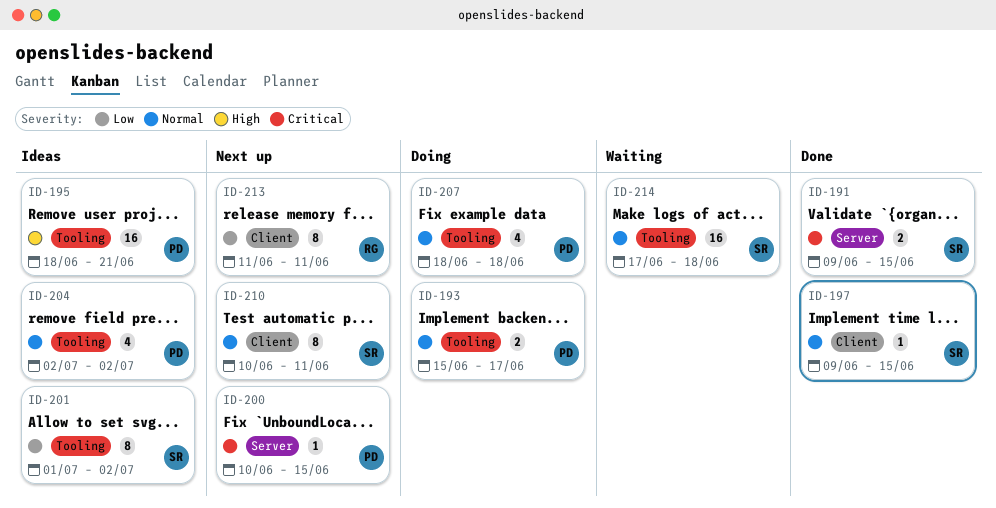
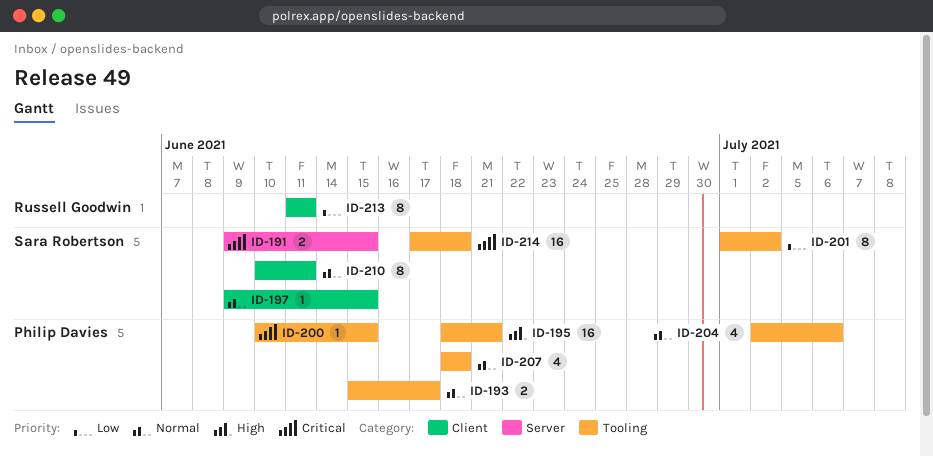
ID-200, label: Server -> Tooling
ID-204, due: Jul 2 -> Jul 6
ID-214, priority: Normal -> Critical

